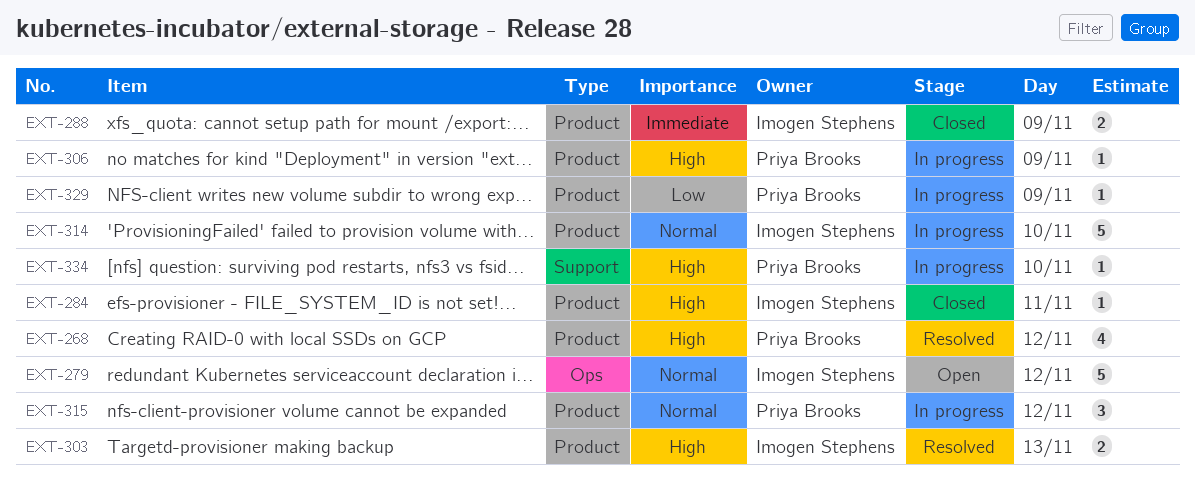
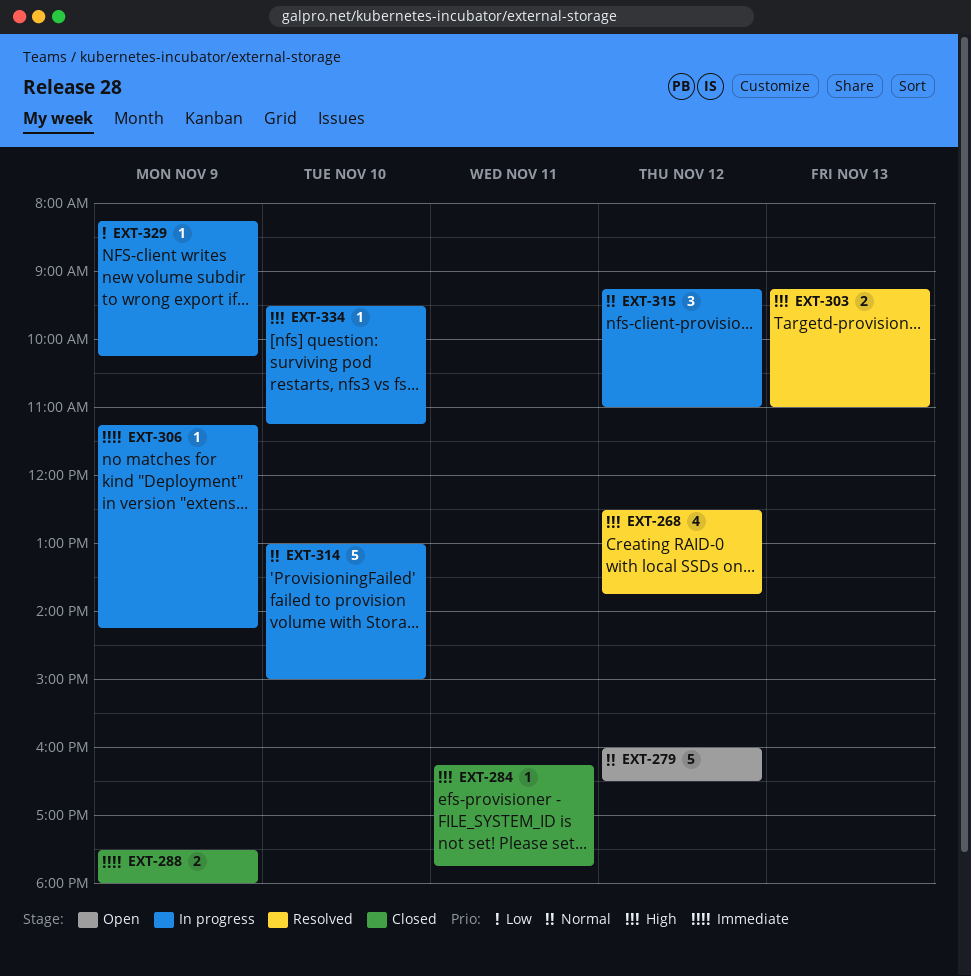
EXT-306, priority: High -> Immediate

